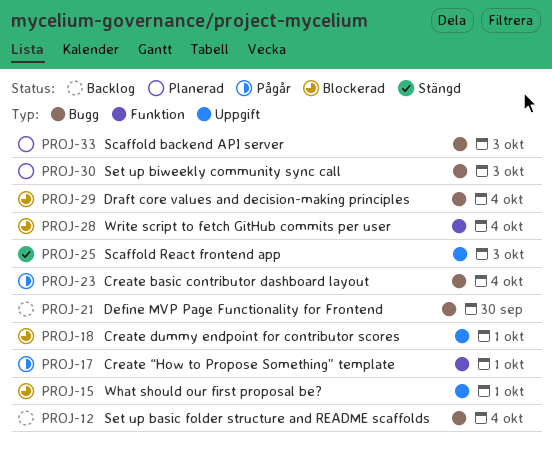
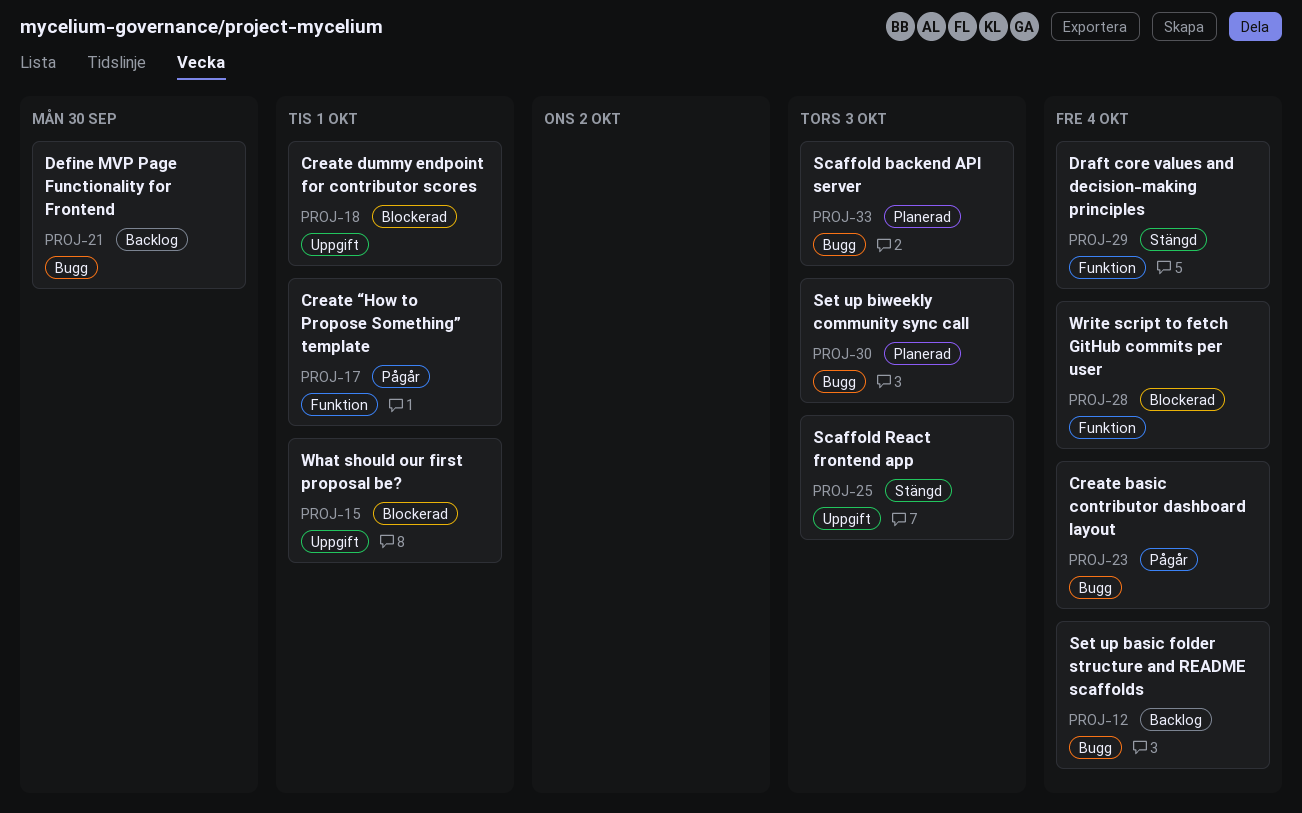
PROJ-29, status: Blockerad -> Stängd
PROJ-29, label: Bugg -> Funktion

